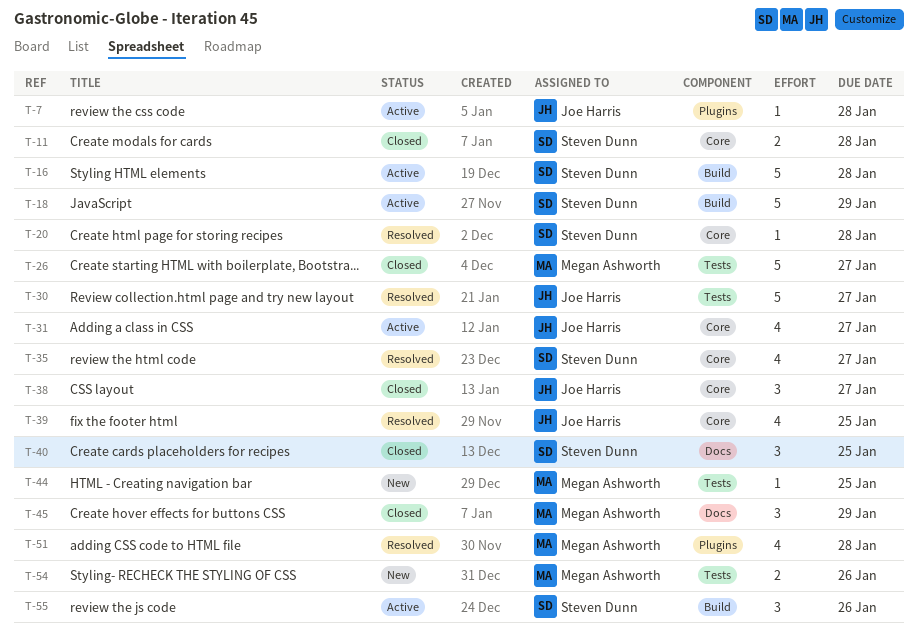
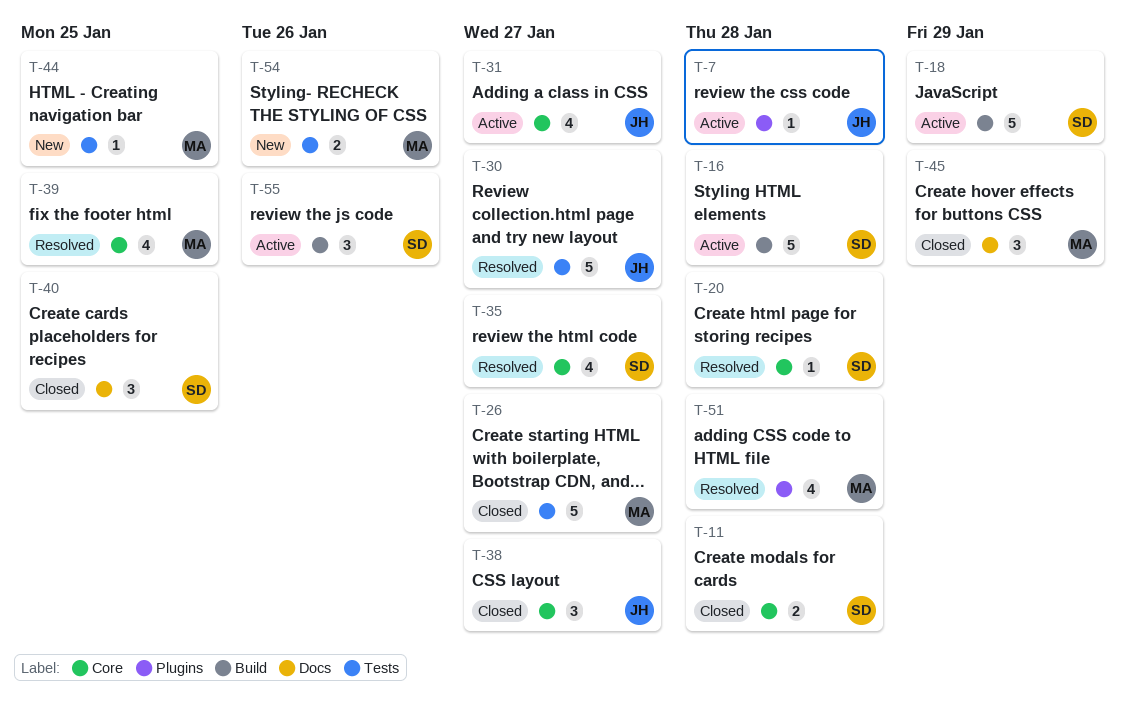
T-39, owner: Joe Harris -> Megan Ashworth

